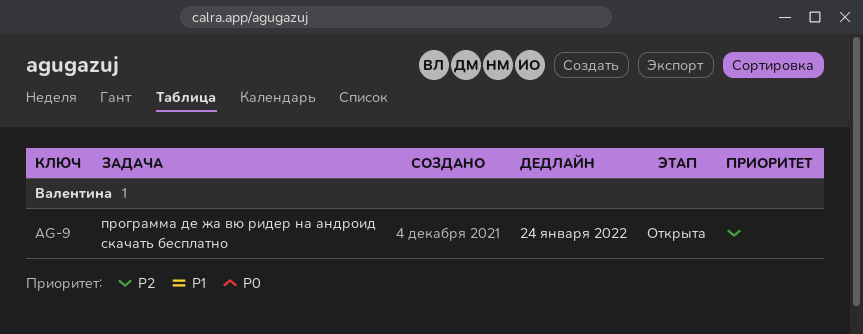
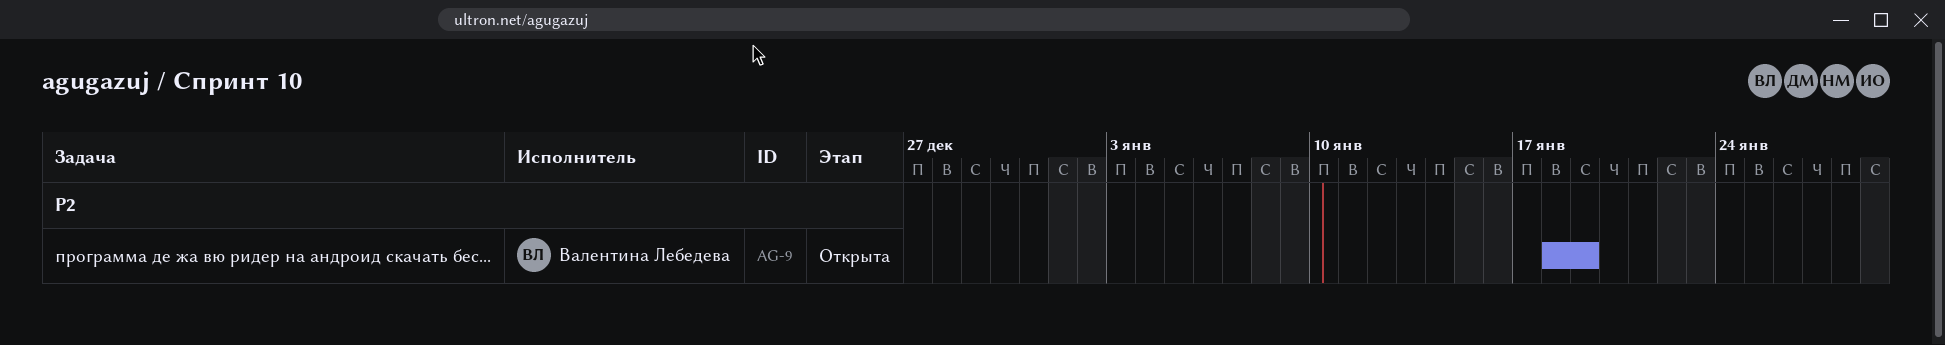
AG-9, due: Jan 24 -> Jan 19

